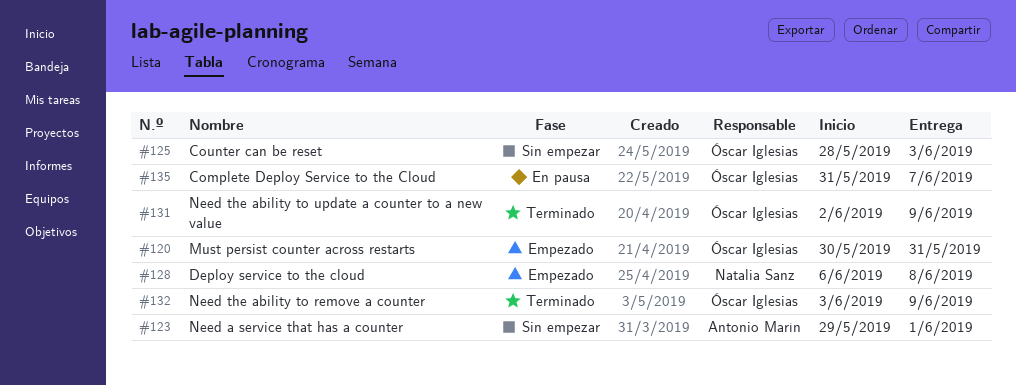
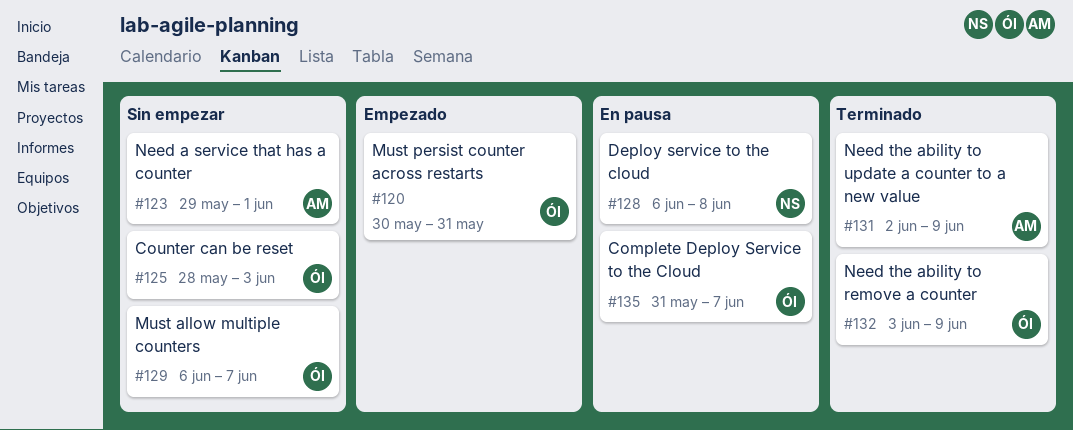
#128, status: Empezado -> En pausa
#129: none -> present
#131, owner: Óscar Iglesias -> Antonio Marín

